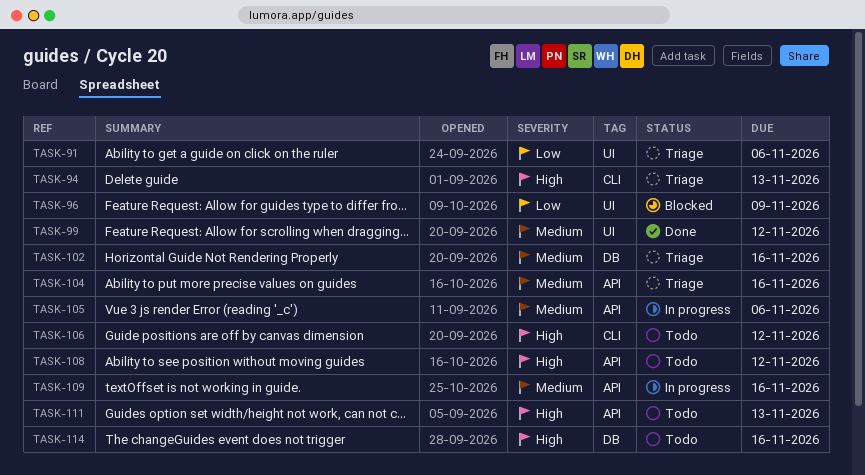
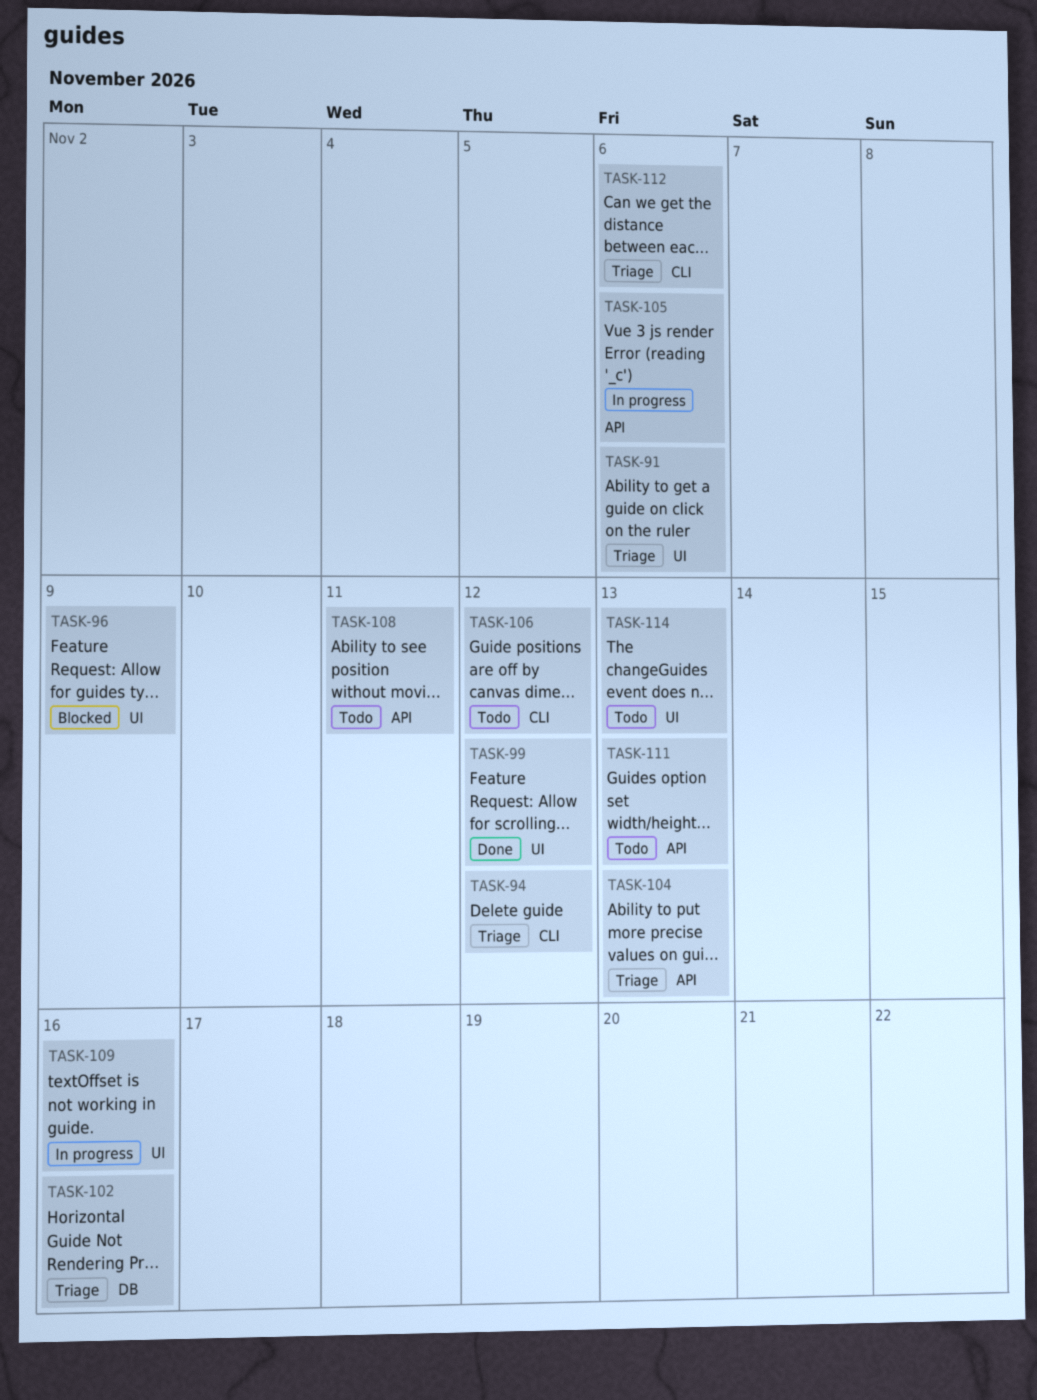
TASK-94, due: Nov 13 -> Nov 12
TASK-104, due: Nov 16 -> Nov 13
TASK-108, due: Nov 12 -> Nov 11
TASK-109, label: API -> UI
TASK-112: none -> present
TASK-114, label: DB -> UI
TASK-114, due: Nov 16 -> Nov 13

